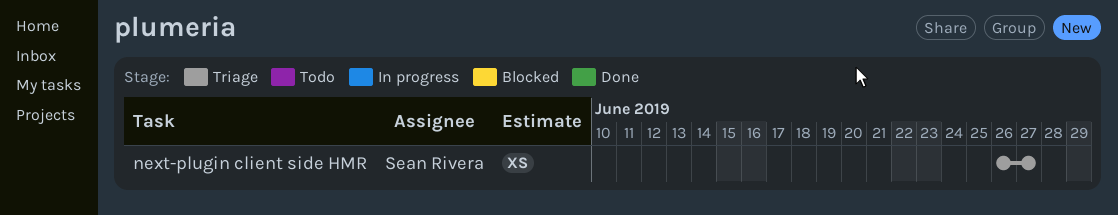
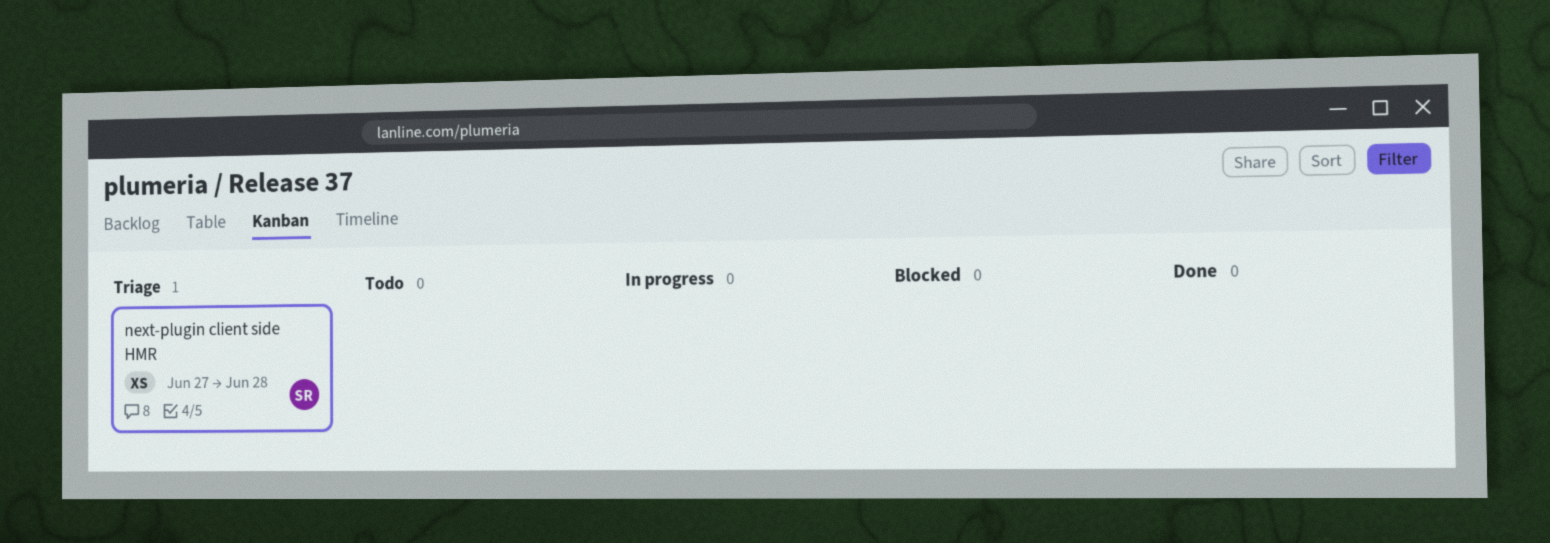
next-plugin client side HMR, start: Jun 26 -> Jun 27
next-plugin client side HMR, due: Jun 27 -> Jun 28

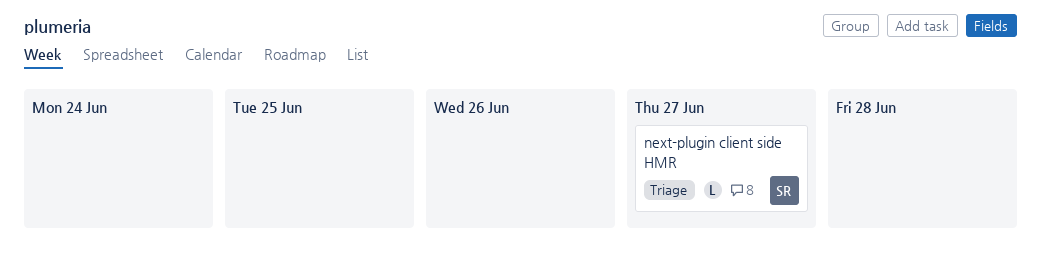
next-plugin client side HMR, estimate: XS -> L
next-plugin client side HMR, due: Jun 28 -> Jun 27

